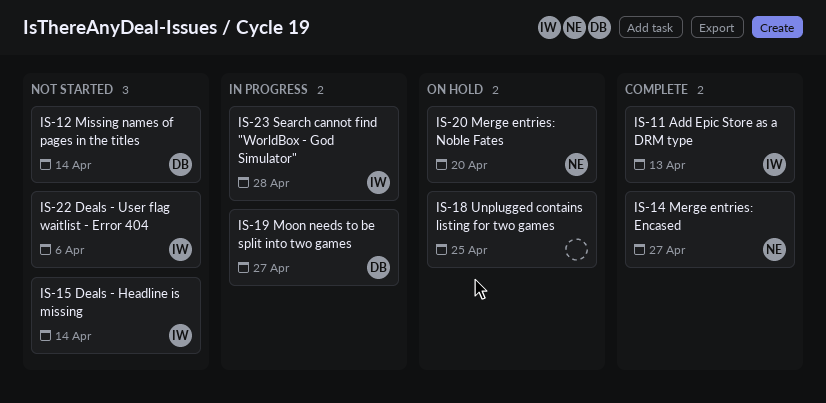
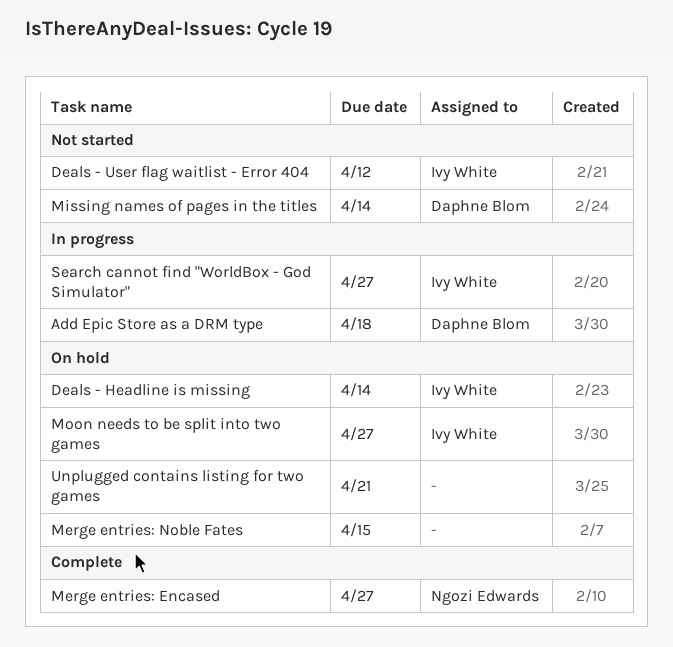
Add Epic Store as a DRM type, status: Complete -> In progress
Add Epic Store as a DRM type, owner: Ivy White -> Daphne Blom
Add Epic Store as a DRM type, due: Apr 13 -> Apr 18
Deals - Headline is missing, status: Not started -> On hold
Deals - User flag waitlist - Error 404, due: Apr 6 -> Apr 12
Merge entries: Noble Fates, owner: Ngozi Edwards -> none
Merge entries: Noble Fates, due: Apr 20 -> Apr 15
Moon needs to be split into two games, status: In progress -> On hold
Moon needs to be split into two games, owner: Daphne Blom -> Ivy White
Search cannot find "WorldBox - God Simulator", due: Apr 28 -> Apr 27
Unplugged contains listing for two games, due: Apr 25 -> Apr 21

